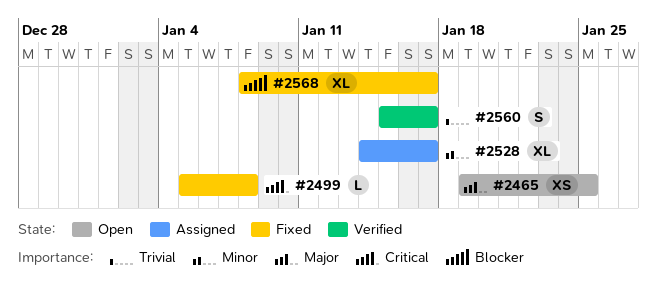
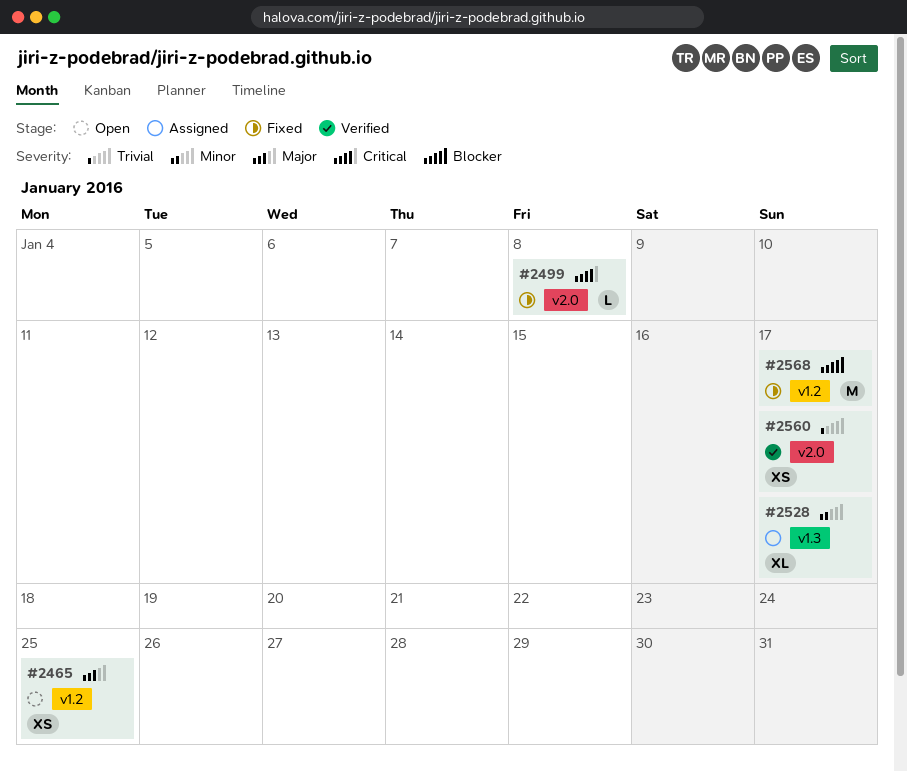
#2560, estimate: S -> XS
#2568, estimate: XL -> M

